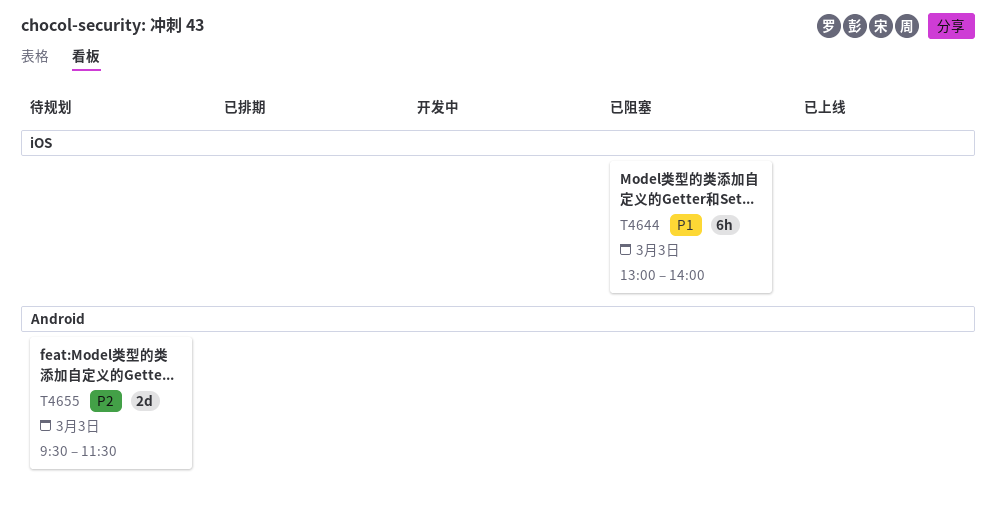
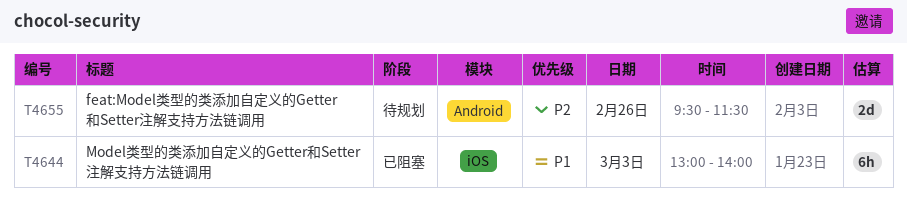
T4655, day: Mar 3 -> Feb 26

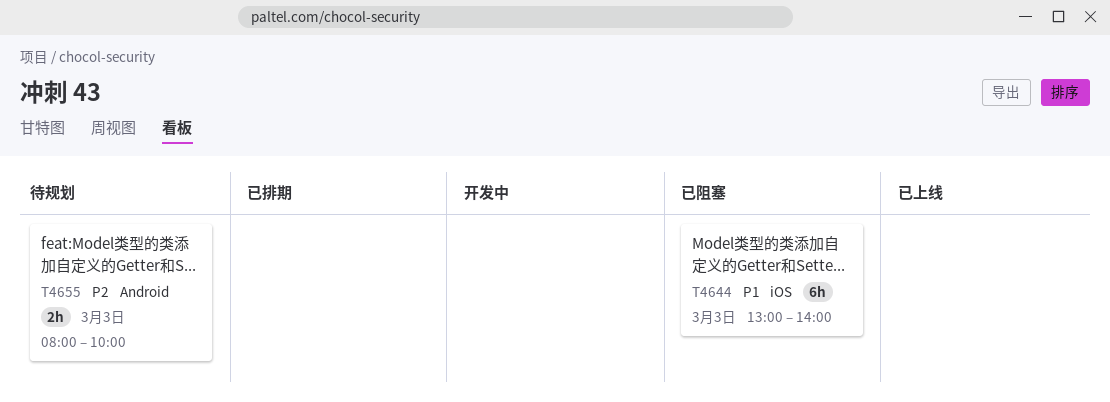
T4655, estimate: 2d -> 2h
T4655, day: Feb 26 -> Mar 3
T4655, begins: 09:30 -> 08:00
T4655, ends: 11:30 -> 10:00

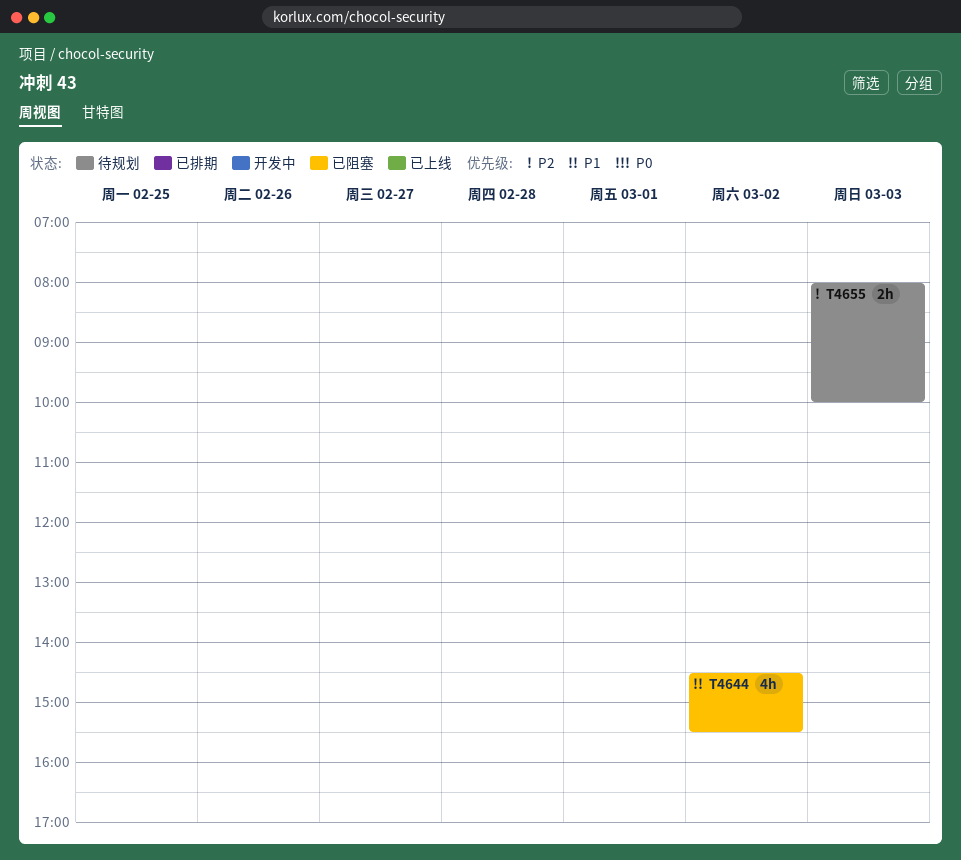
T4644, estimate: 6h -> 4h
T4644, day: Mar 3 -> Mar 2
T4644, begins: 13:00 -> 14:30
T4644, ends: 14:00 -> 15:30

